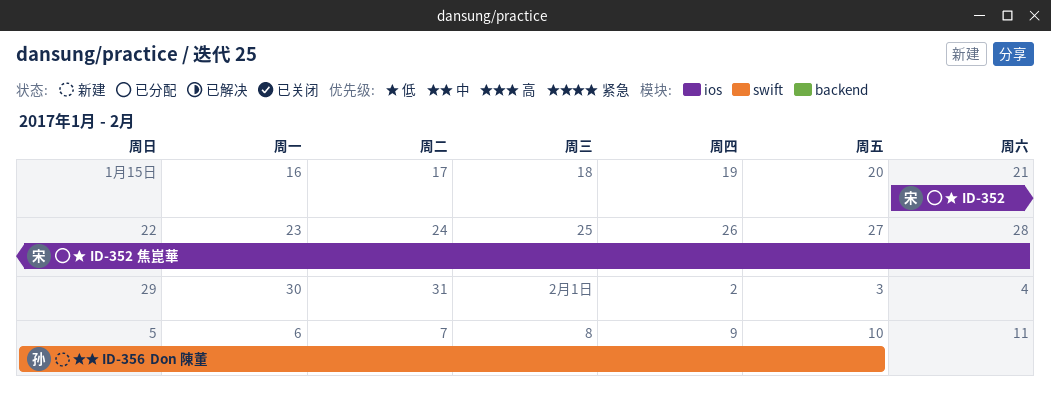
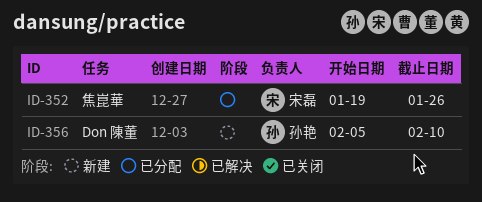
ID-352, start: Jan 21 -> Jan 19
ID-352, due: Jan 28 -> Jan 26

